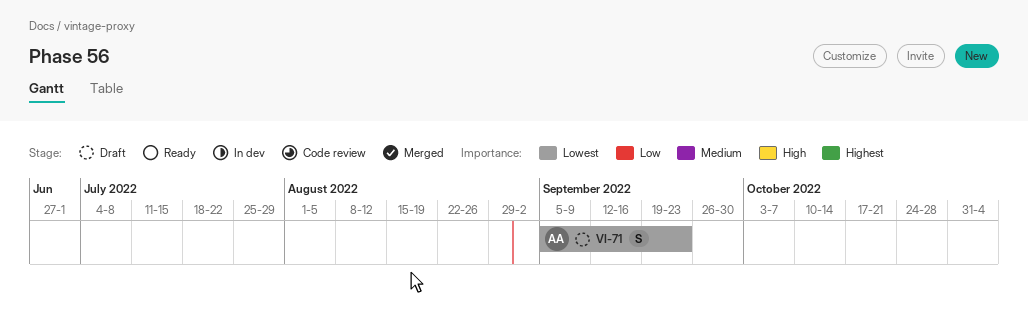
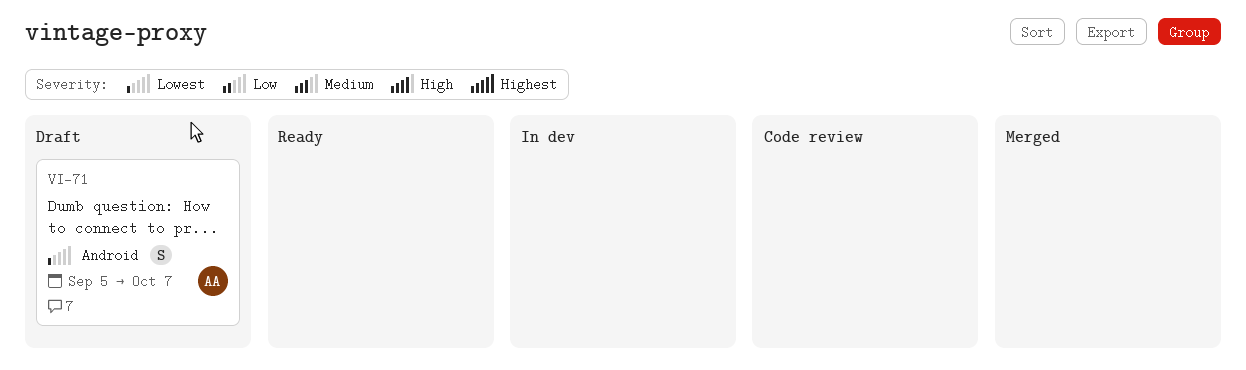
VI-71, due: Sep 23 -> Oct 7

